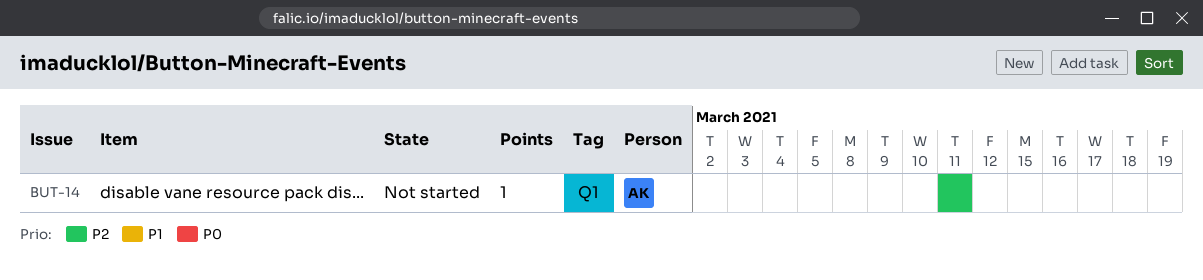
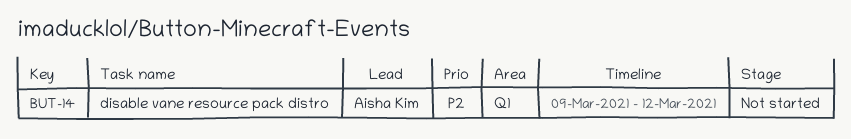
BUT-14, start: Mar 11 -> Mar 9
BUT-14, due: Mar 11 -> Mar 12

